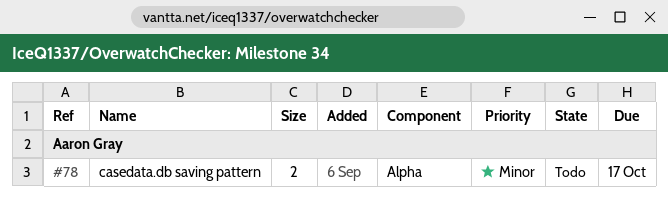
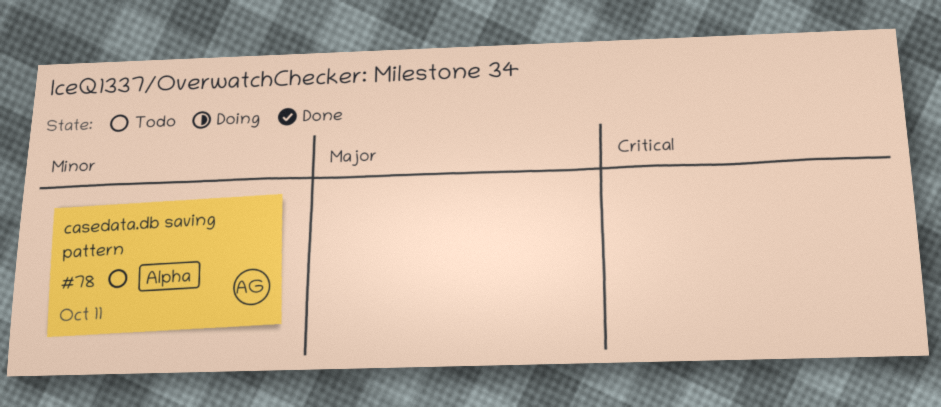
#78, due: Oct 17 -> Oct 11

